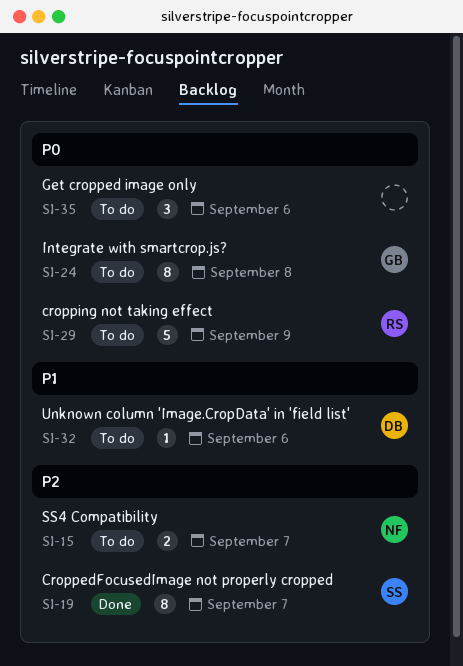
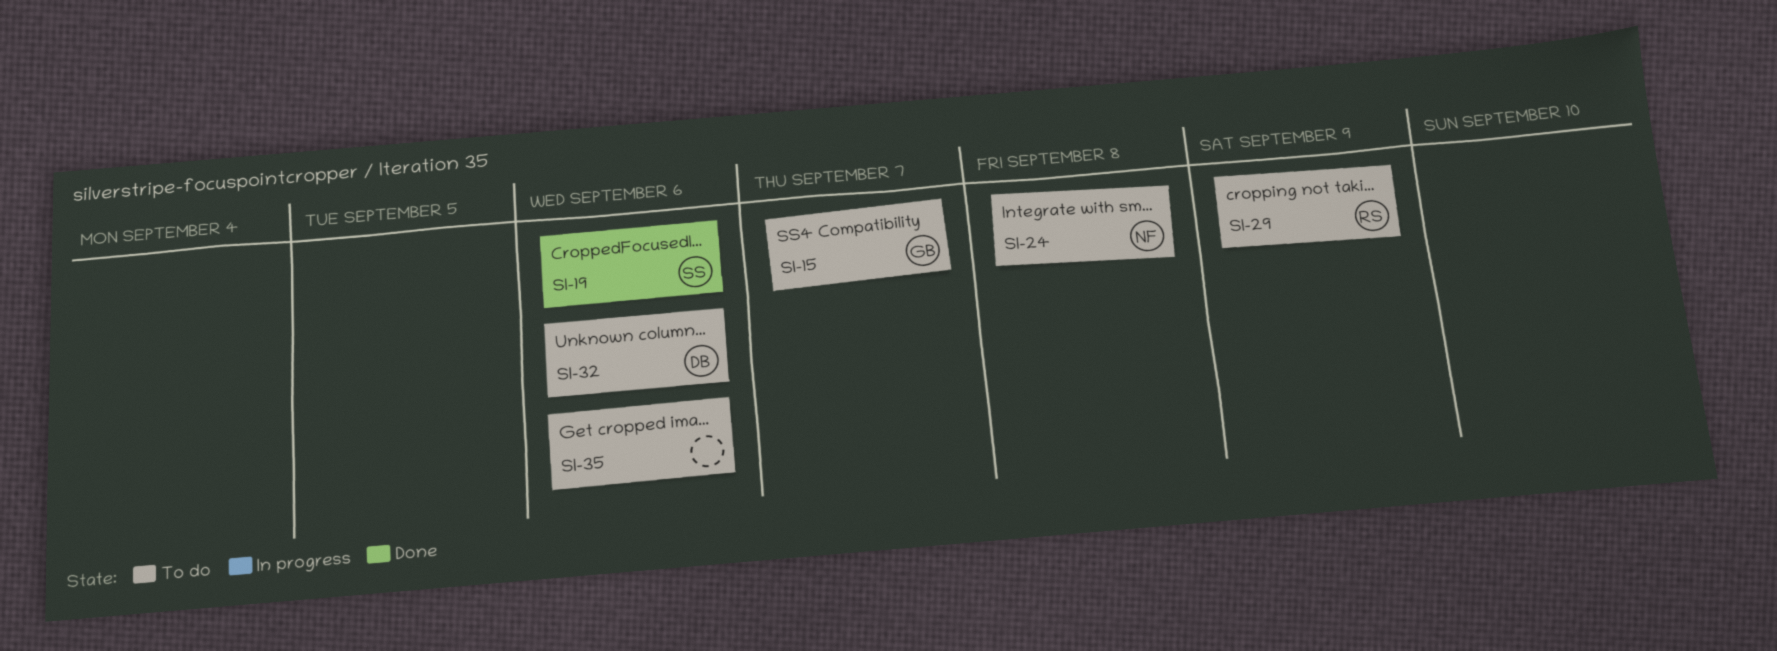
SI-15, owner: NF -> GB
SI-19, due: Sep 7 -> Sep 6
SI-24, owner: GB -> NF

